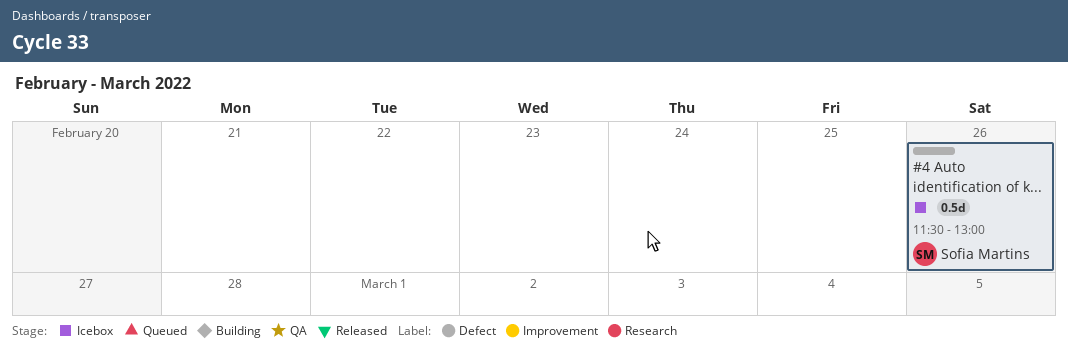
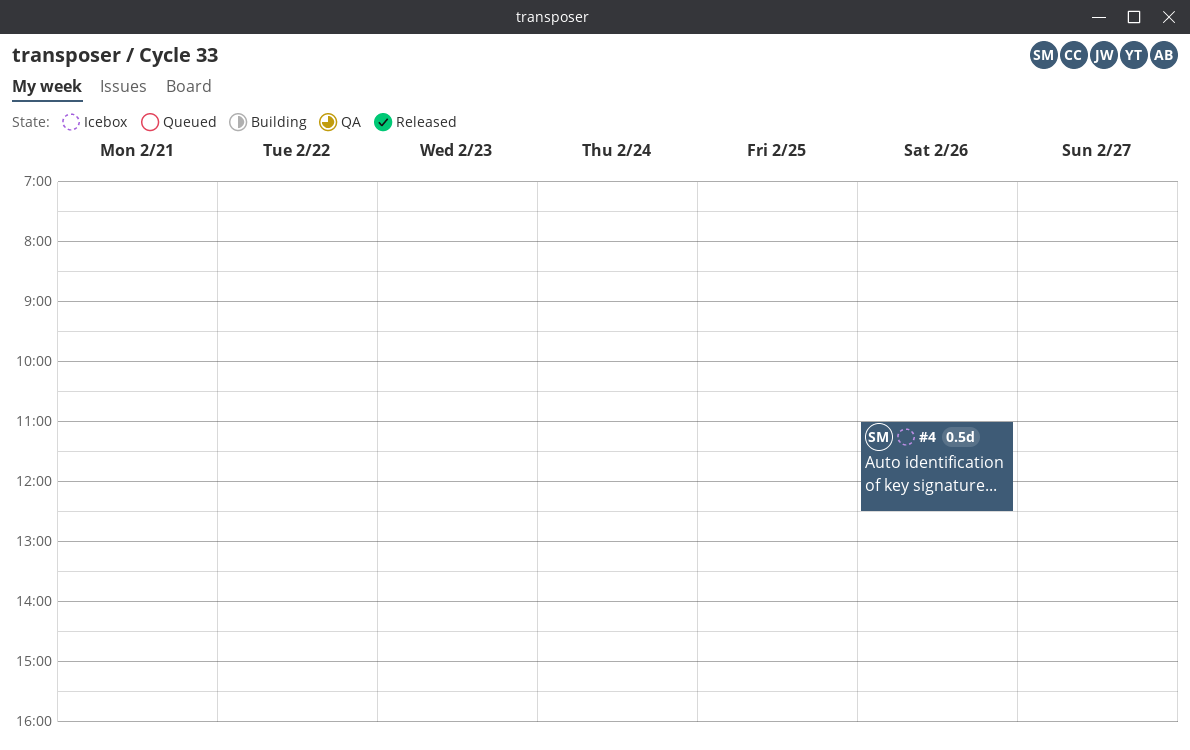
#4, begins: 11:30 -> 11:00
#4, ends: 13:00 -> 12:30

